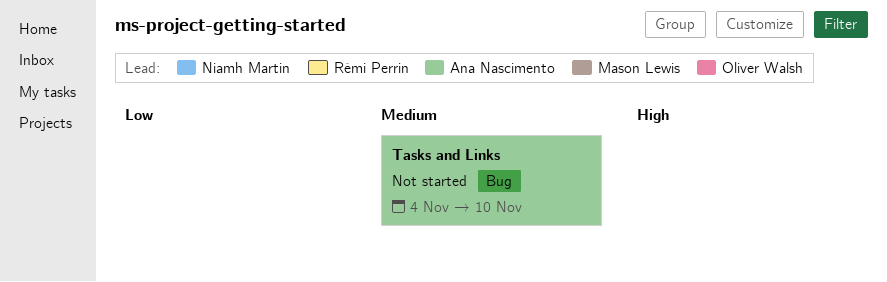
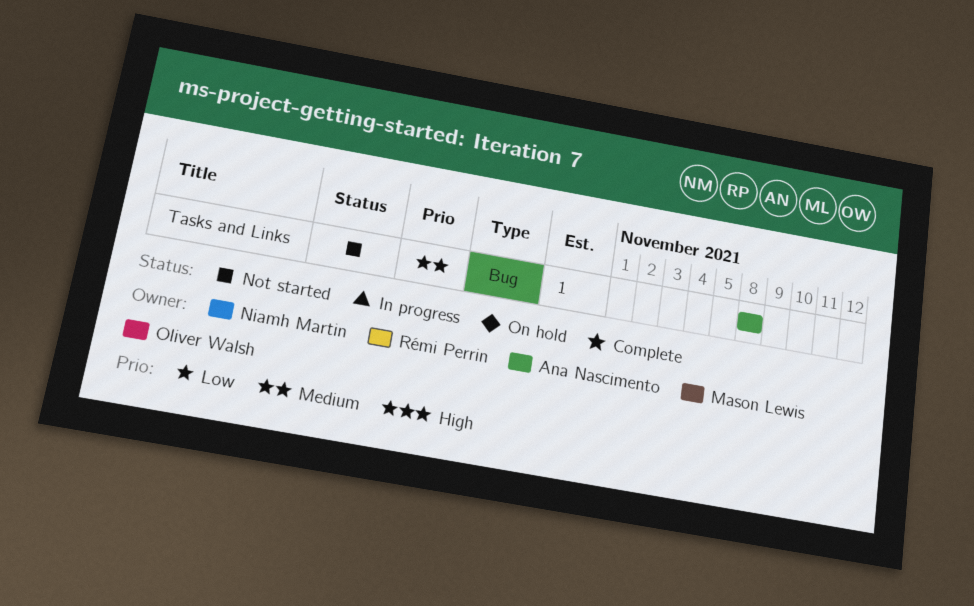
Tasks and Links, start: Nov 4 -> Nov 8
Tasks and Links, due: Nov 10 -> Nov 8

